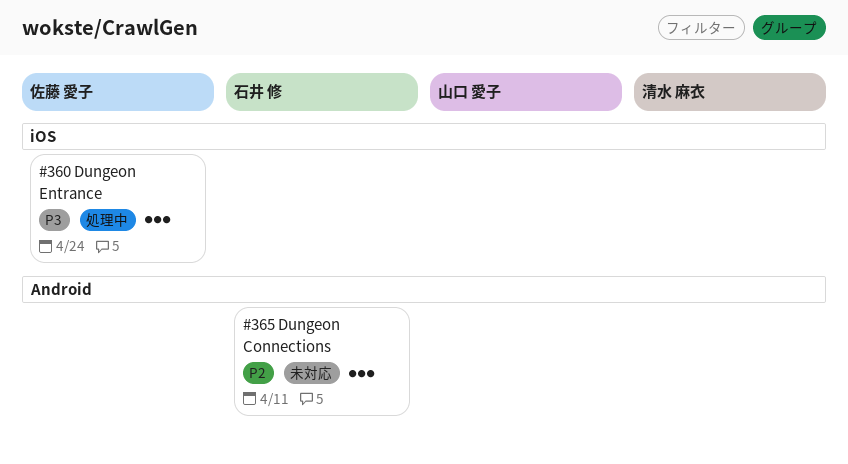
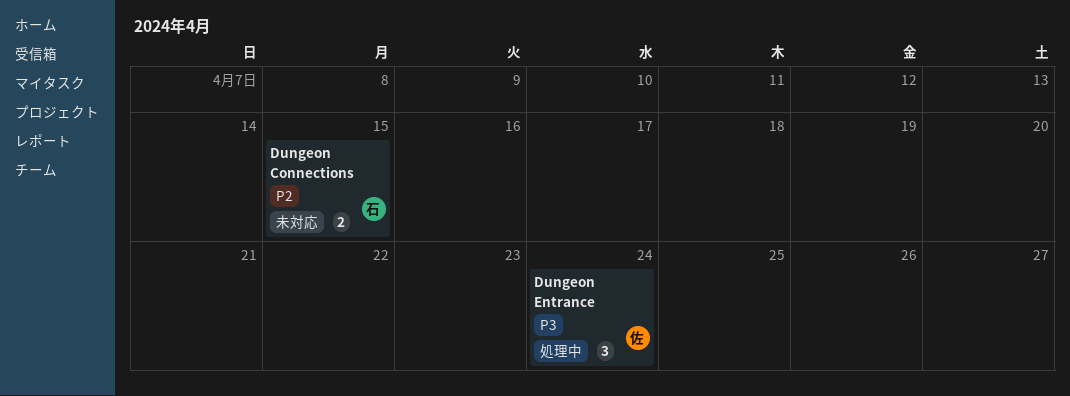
Dungeon Connections, estimate: 3 -> 2
Dungeon Connections, due: Apr 11 -> Apr 15

